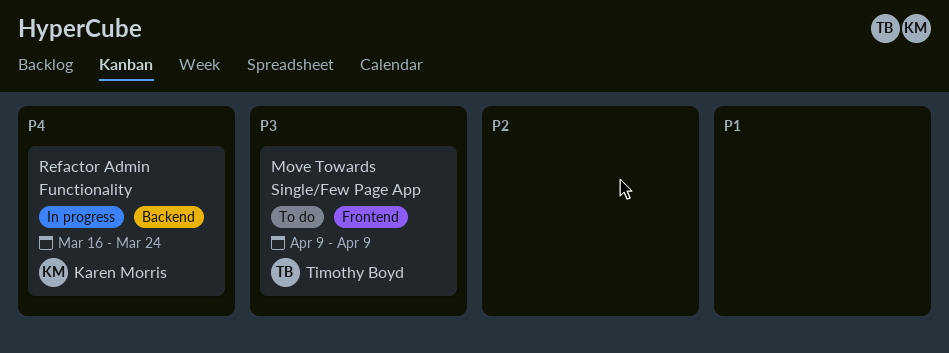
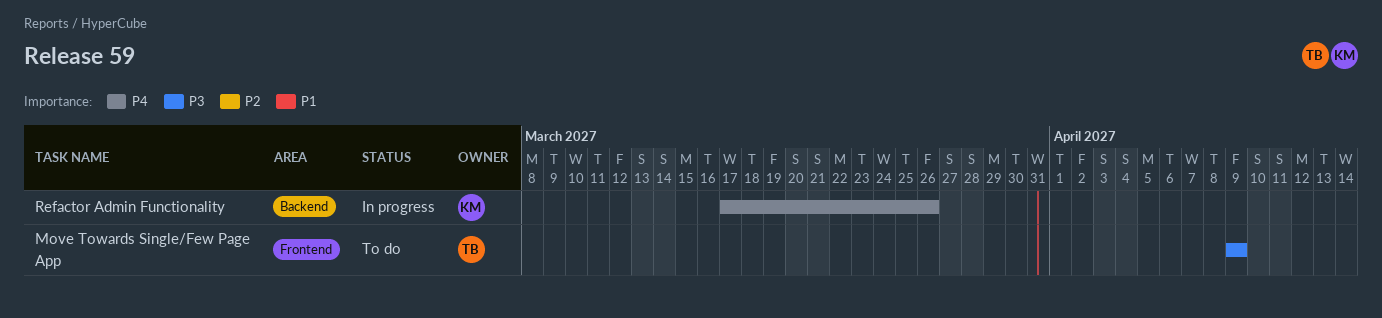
Refactor Admin Functionality, start: Mar 16 -> Mar 17
Refactor Admin Functionality, due: Mar 24 -> Mar 26

